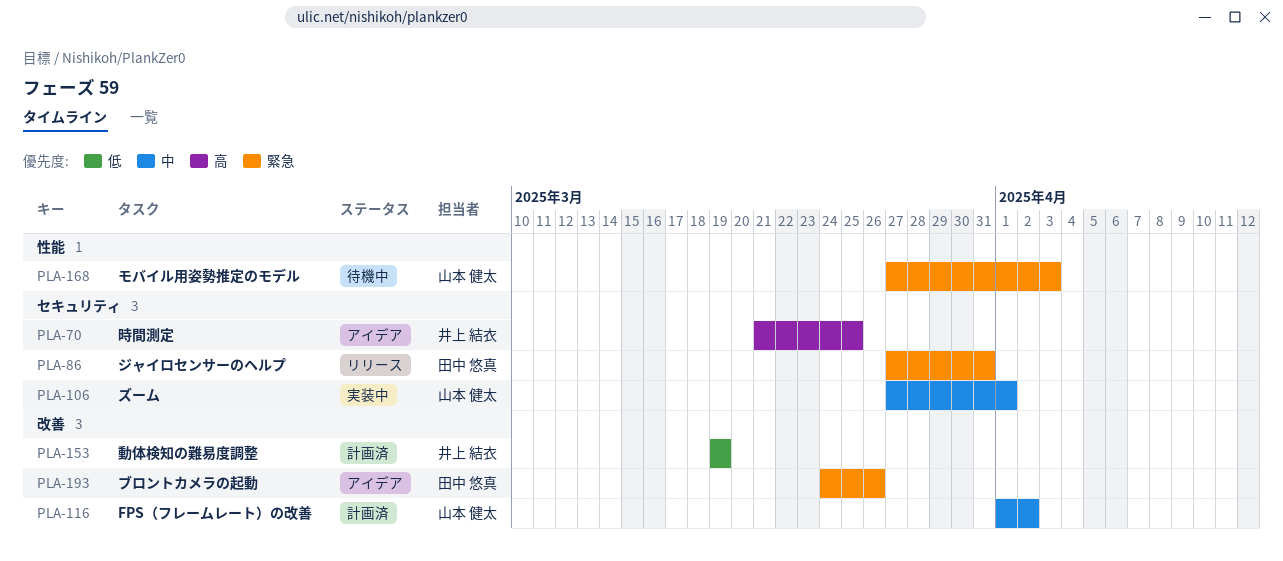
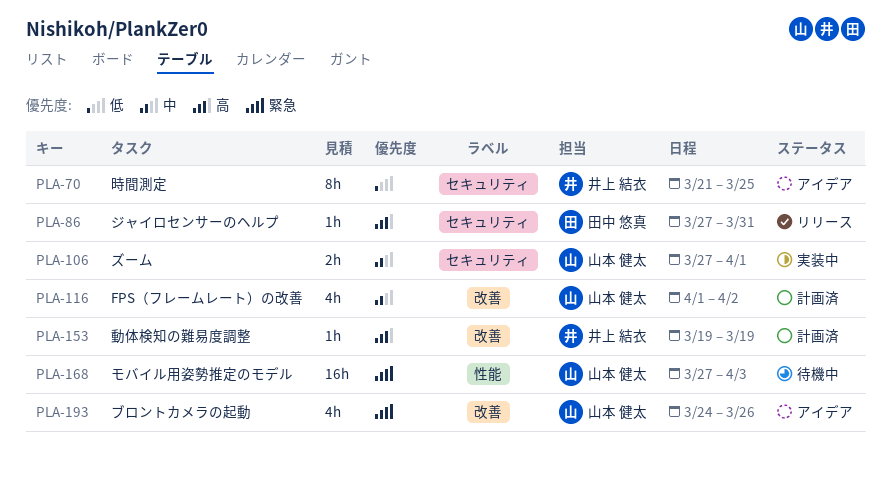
PLA-70, priority: 高 -> 低
PLA-86, priority: 緊急 -> 高
PLA-153, priority: 低 -> 高
PLA-193, owner: 田中 悠真 -> 山本 健太

